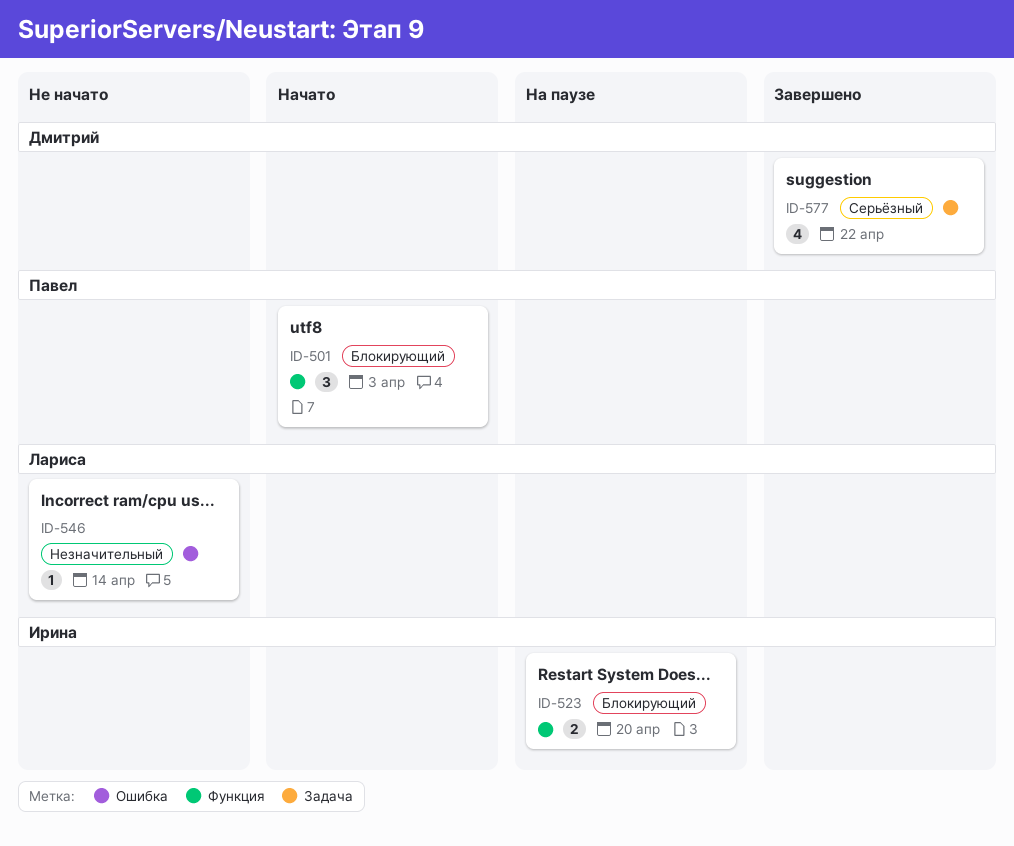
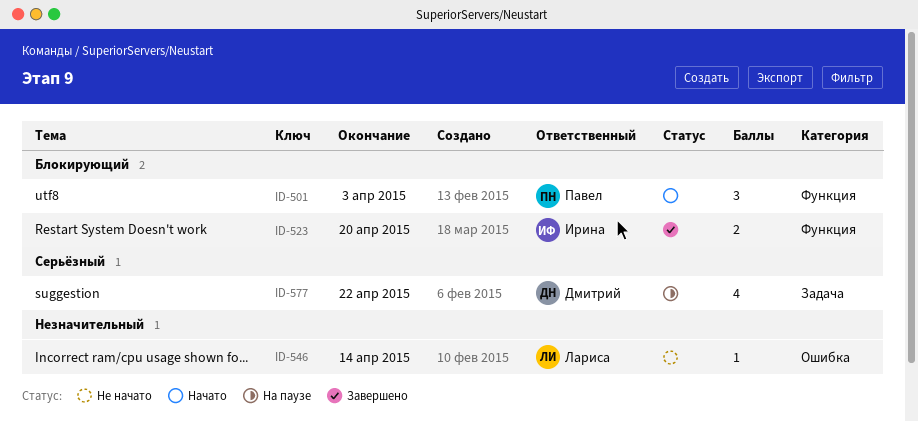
ID-523, status: На паузе -> Завершено
ID-577, status: Завершено -> На паузе

